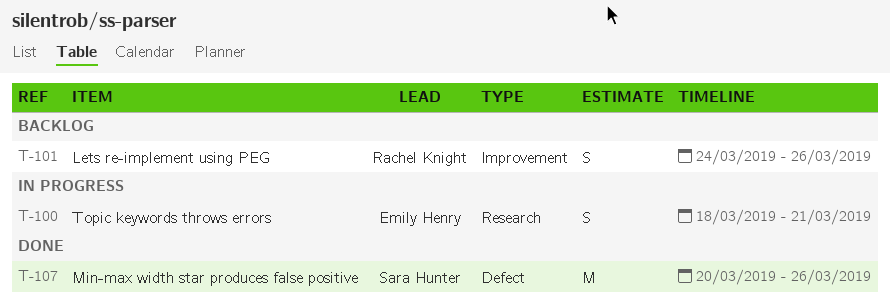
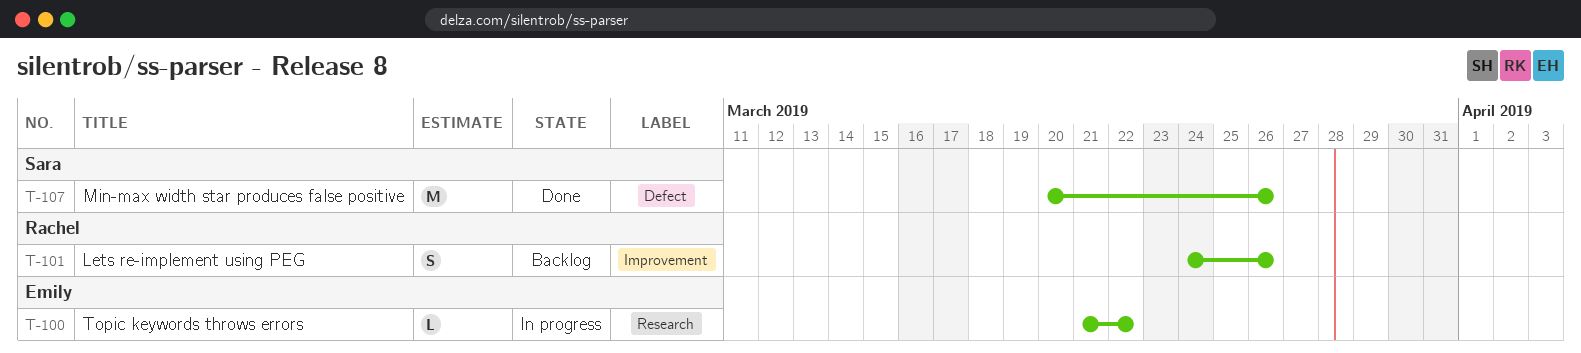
T-100, estimate: S -> L
T-100, start: Mar 18 -> Mar 21
T-100, due: Mar 21 -> Mar 22

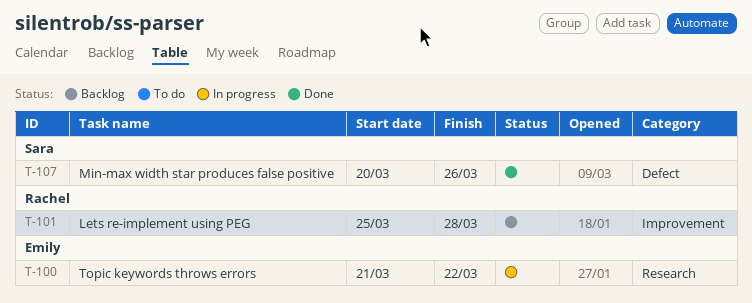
T-101, start: Mar 24 -> Mar 25
T-101, due: Mar 26 -> Mar 28

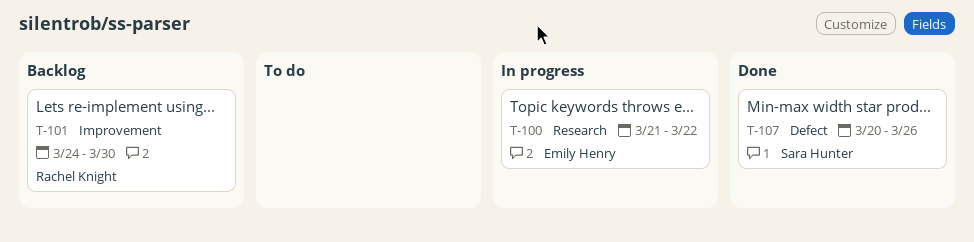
T-101, start: Mar 25 -> Mar 24
T-101, due: Mar 28 -> Mar 30

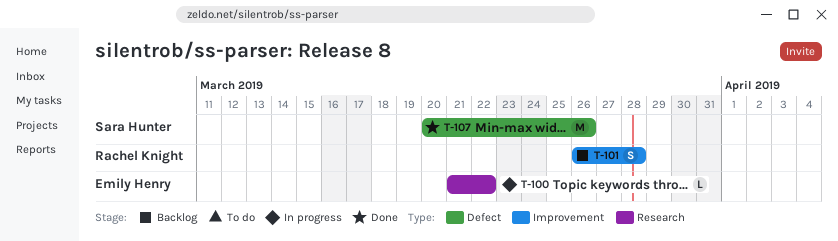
T-101, start: Mar 24 -> Mar 26
T-101, due: Mar 30 -> Mar 28

